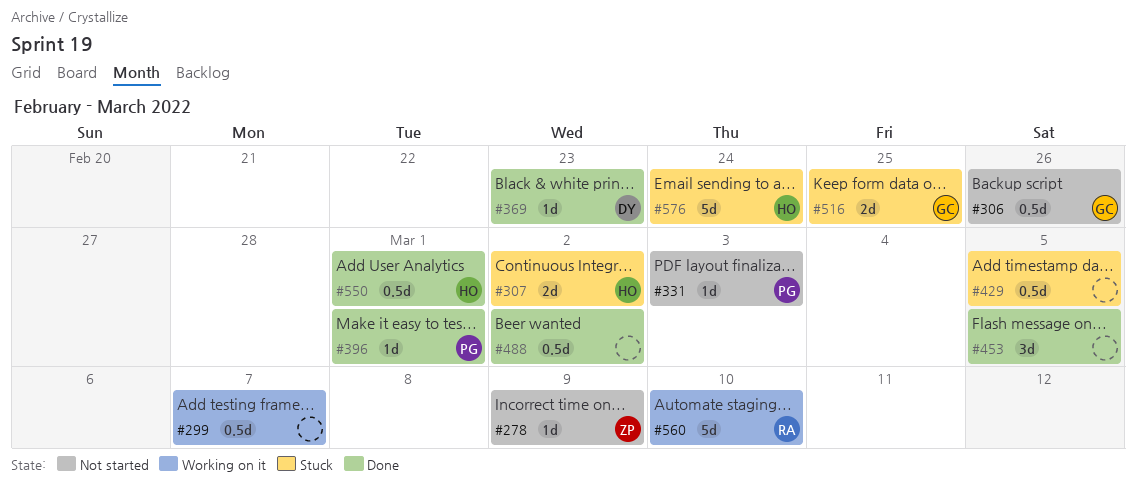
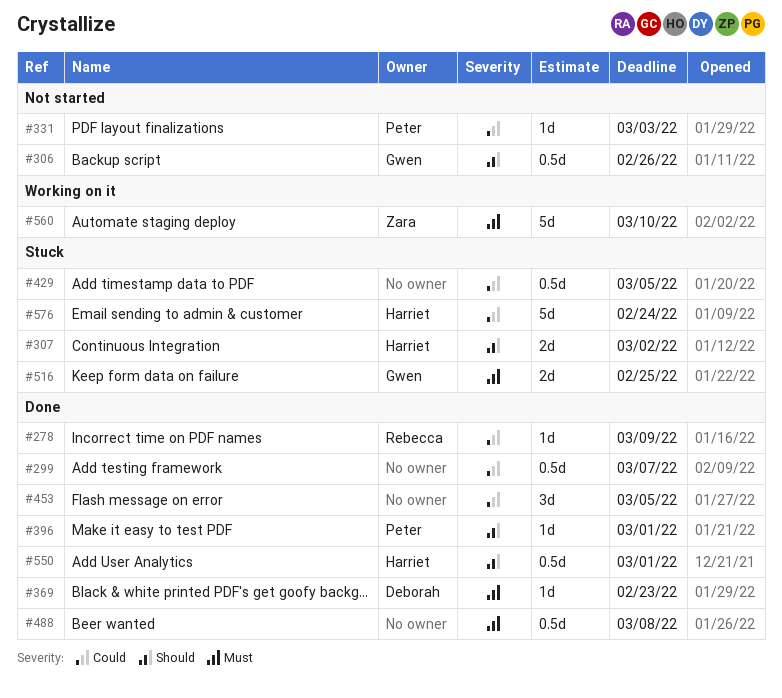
#278, status: Not started -> Done
#278, owner: Zara -> Rebecca
#299, status: Working on it -> Done
#488, due: Mar 2 -> Mar 8
#560, owner: Rebecca -> Zara

